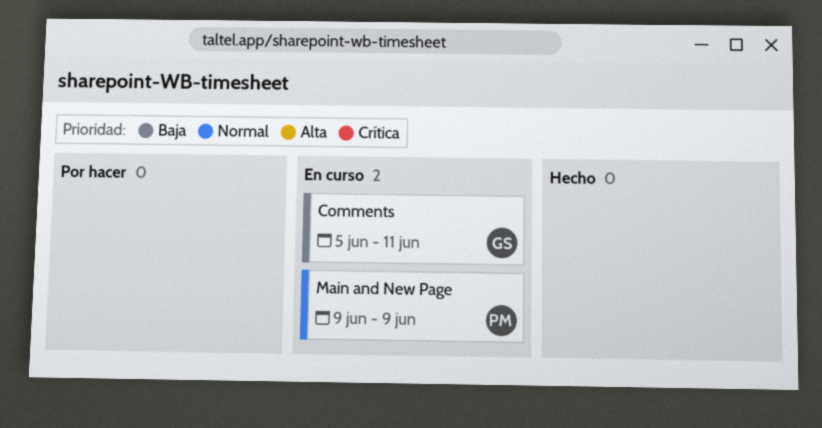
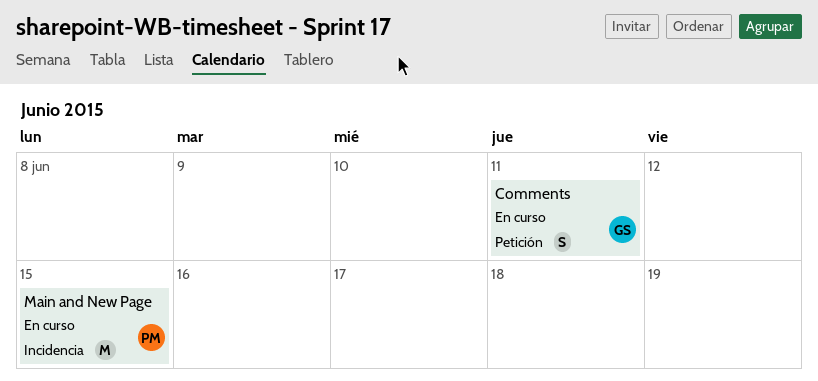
Main and New Page, due: Jun 9 -> Jun 15

